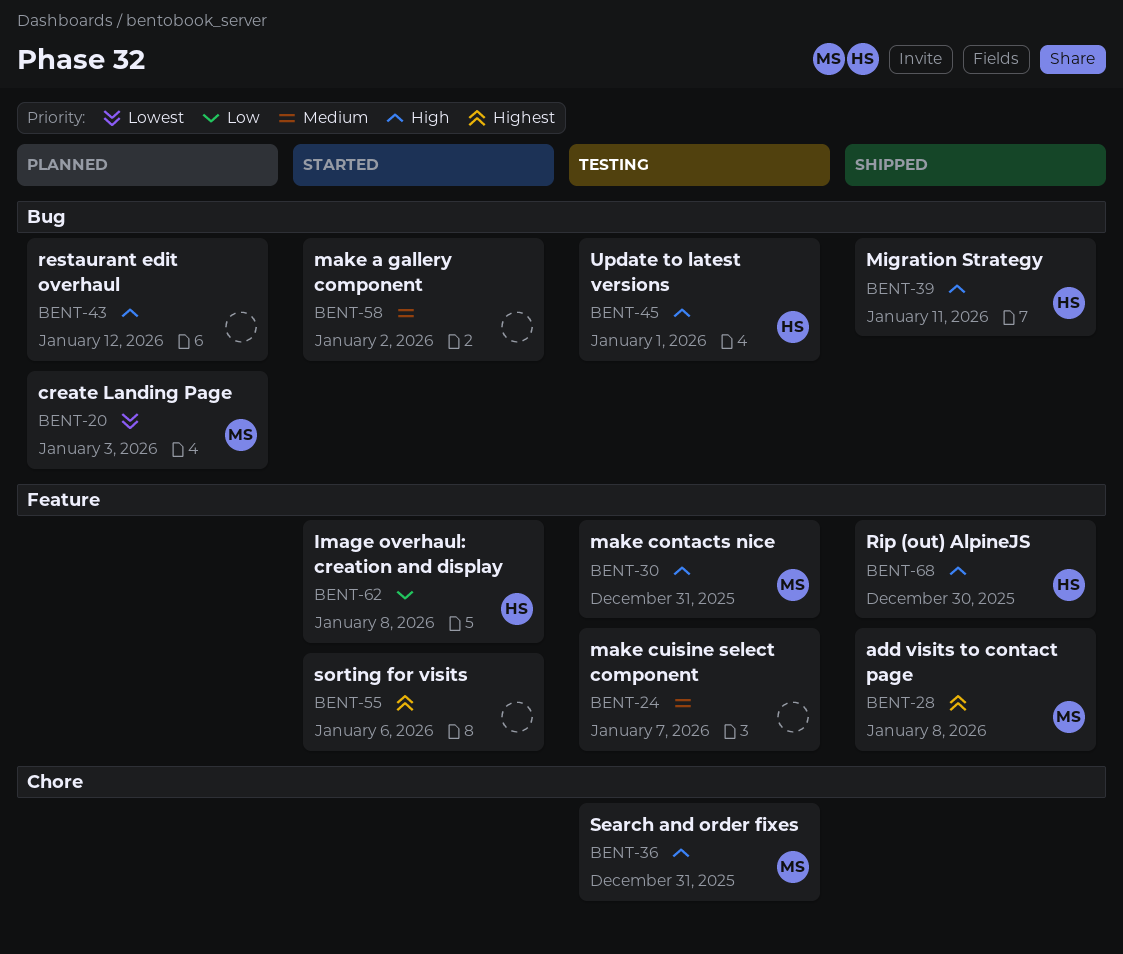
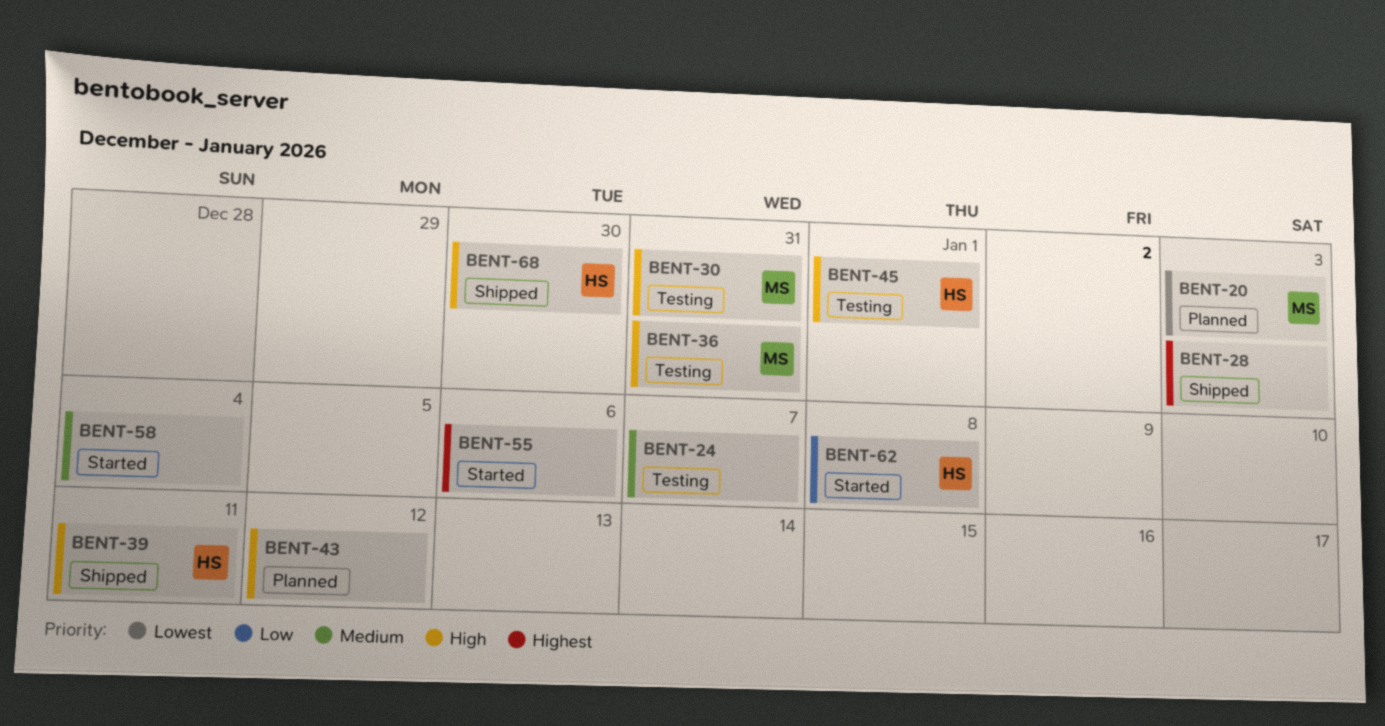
BENT-28, owner: MS -> none
BENT-28, due: Jan 8 -> Jan 3
BENT-58, due: Jan 2 -> Jan 4

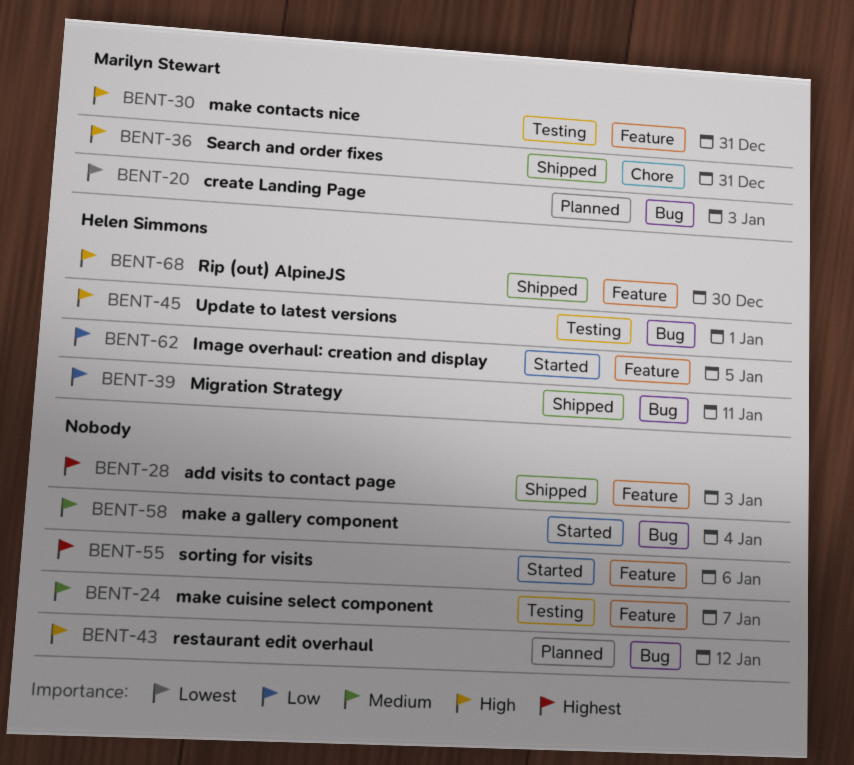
BENT-36, status: Testing -> Shipped
BENT-39, priority: High -> Low
BENT-62, due: Jan 8 -> Jan 5

